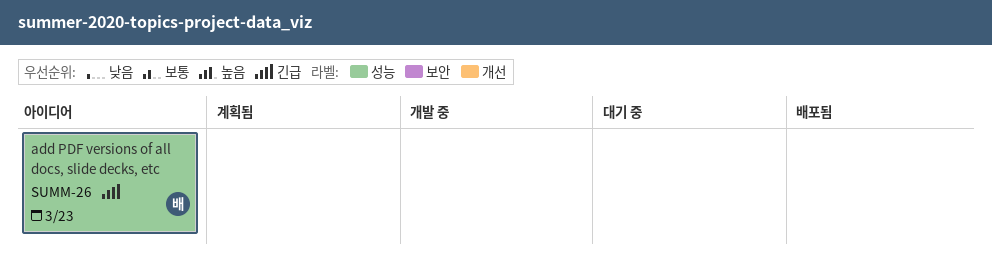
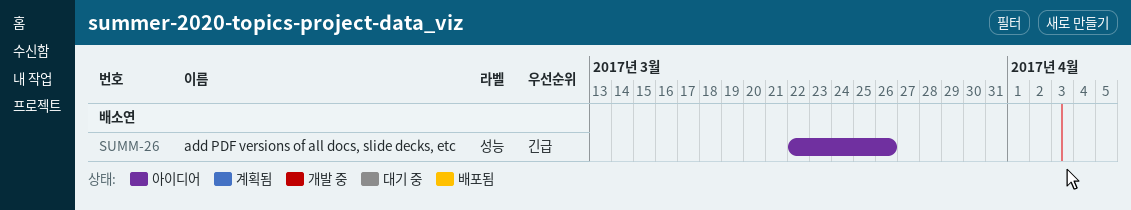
SUMM-26, due: Mar 23 -> Mar 26

